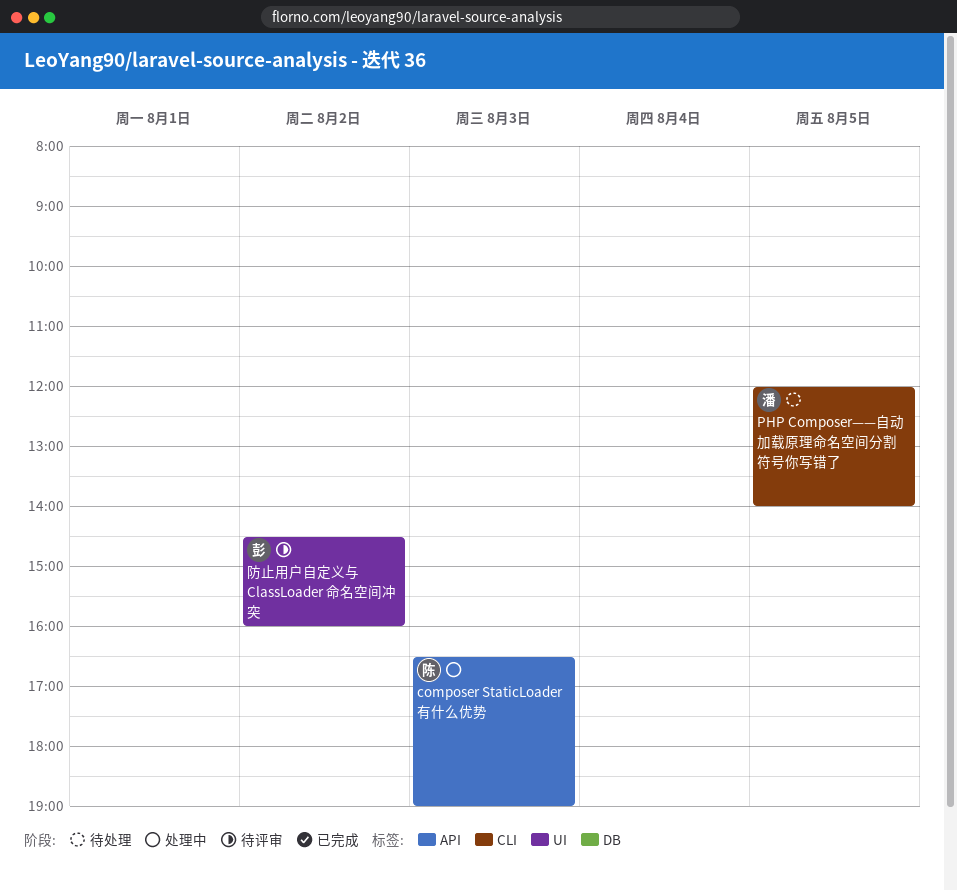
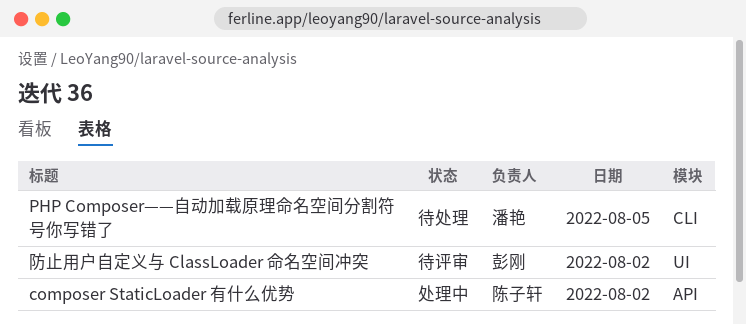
composer StaticLoader 有什么优势, day: Aug 3 -> Aug 2

